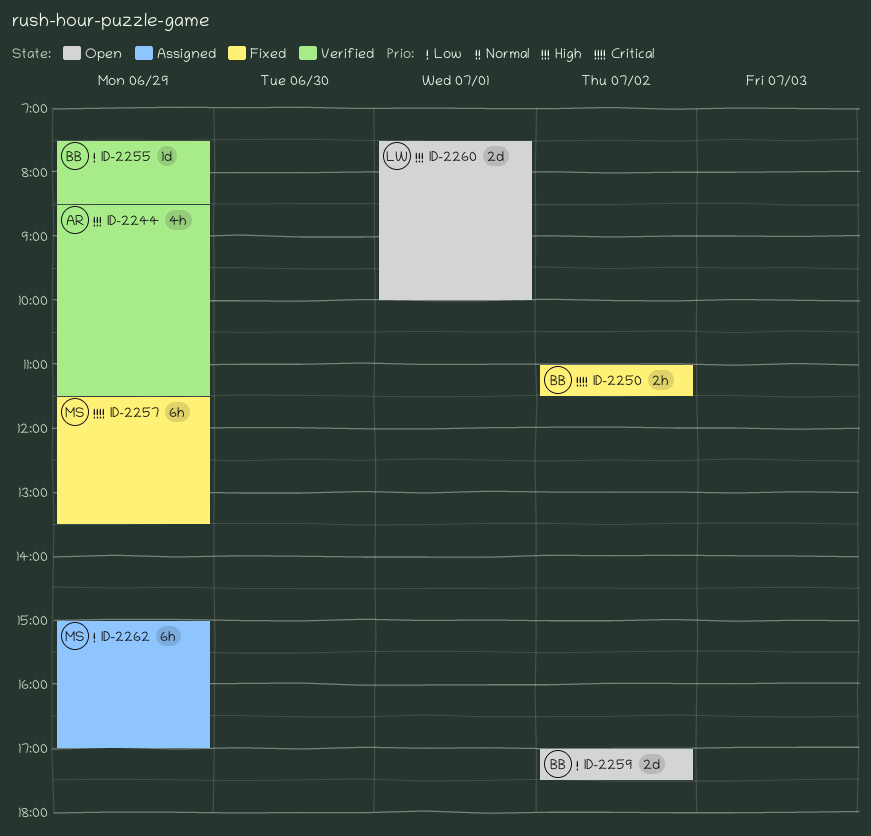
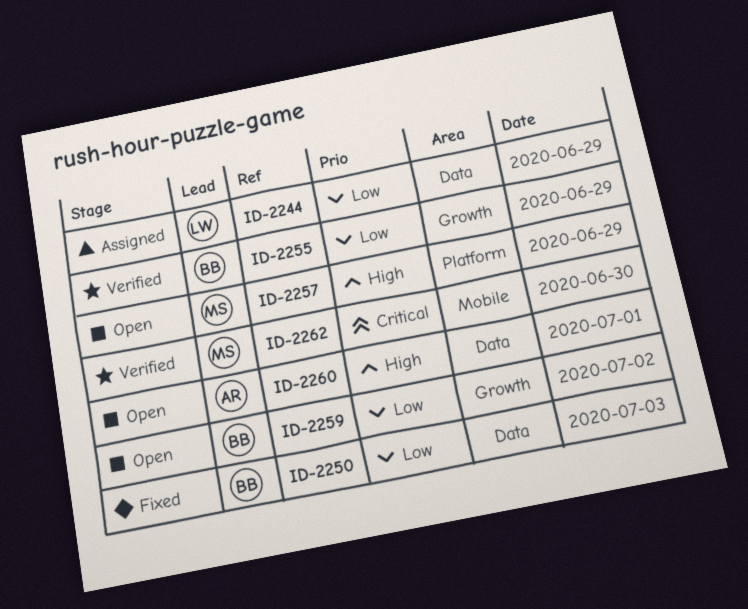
ID-2244, status: Verified -> Assigned
ID-2244, owner: AR -> LW
ID-2244, priority: High -> Low
ID-2250, priority: Critical -> Low
ID-2250, day: Jul 2 -> Jul 3
ID-2257, status: Fixed -> Open
ID-2257, priority: Critical -> High
ID-2260, owner: LW -> AR
ID-2262, status: Assigned -> Verified
ID-2262, priority: Low -> Critical
ID-2262, day: Jun 29 -> Jun 30

